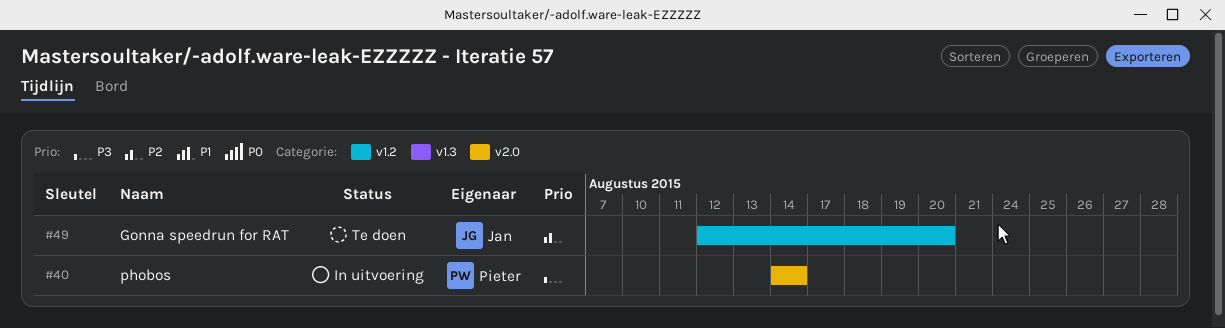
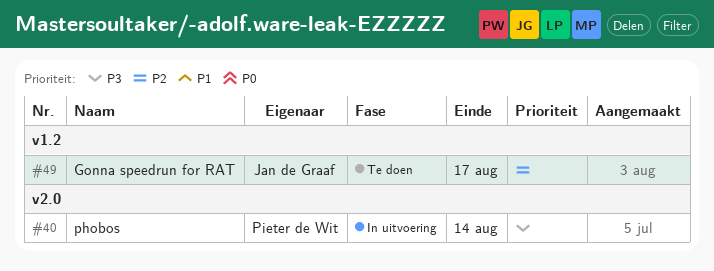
#49, due: Aug 20 -> Aug 17

